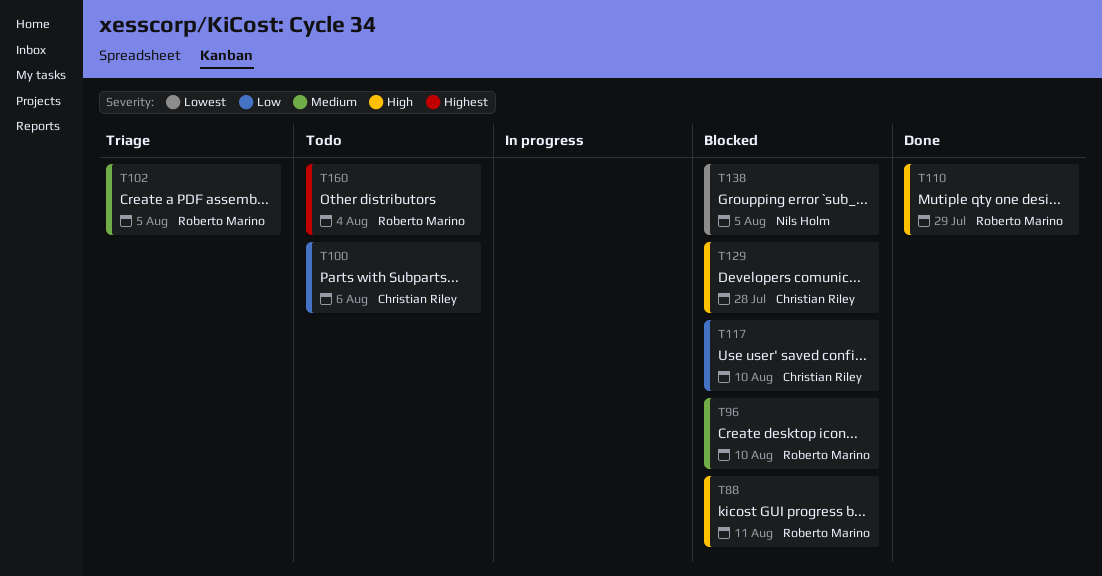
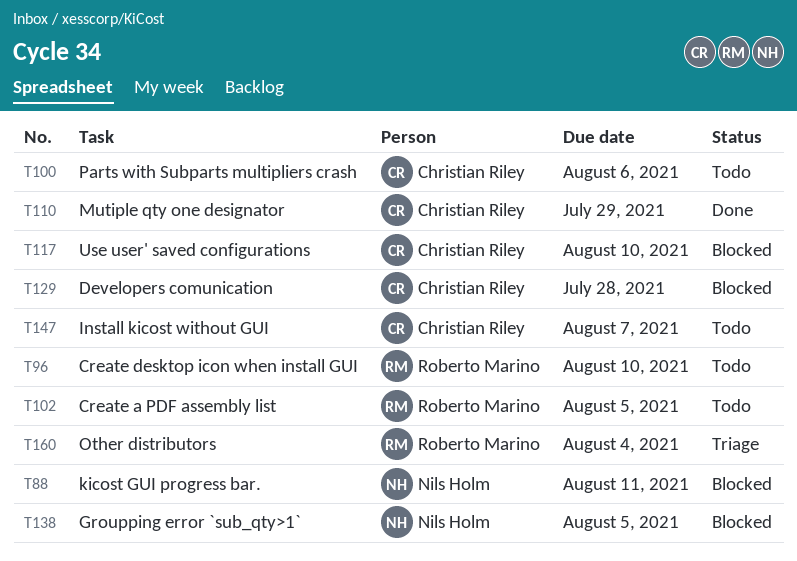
T88, owner: Roberto Marino -> Nils Holm
T96, status: Blocked -> Todo
T102, status: Triage -> Todo
T110, owner: Roberto Marino -> Christian Riley
T147: none -> present
T160, status: Todo -> Triage

